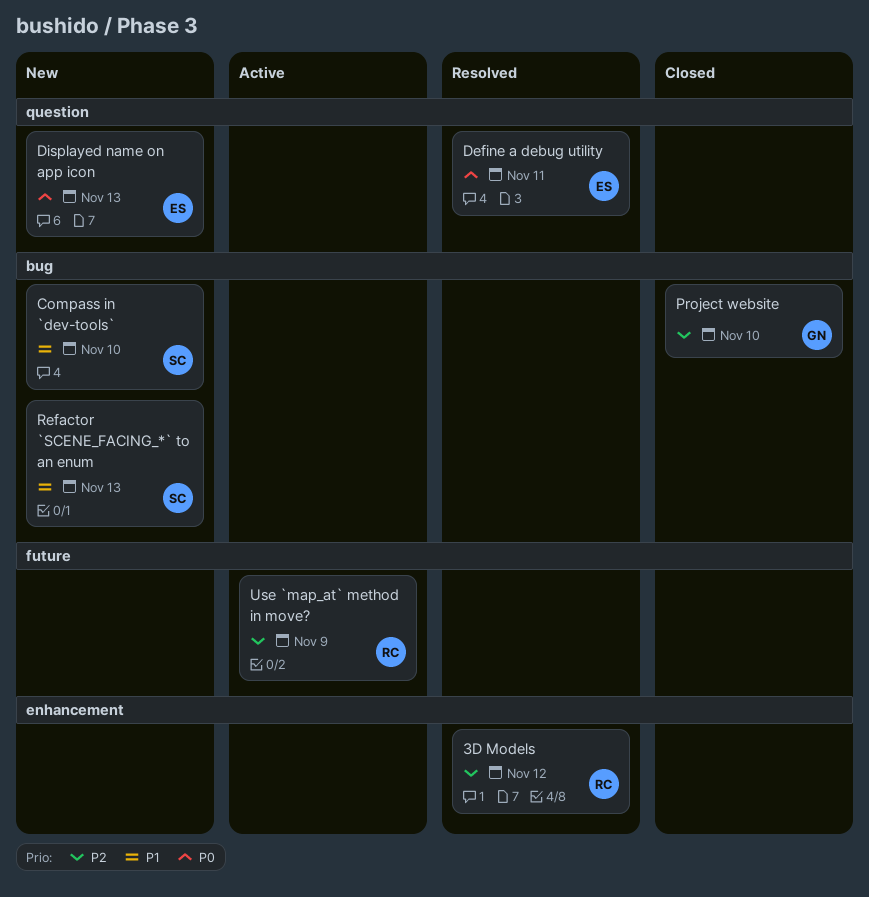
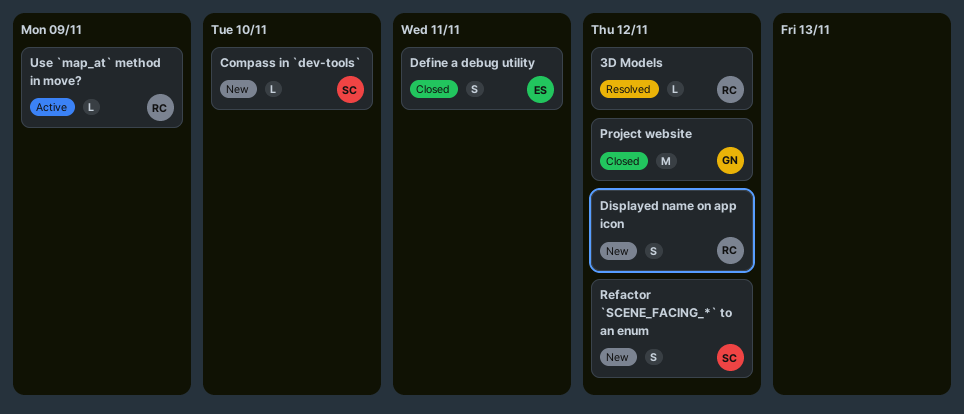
Define a debug utility, status: Resolved -> Closed
Displayed name on app icon, owner: ES -> RC
Displayed name on app icon, due: Nov 13 -> Nov 12
Project website, due: Nov 10 -> Nov 12
Refactor `SCENE_FACING_*` to an enum, due: Nov 13 -> Nov 12

